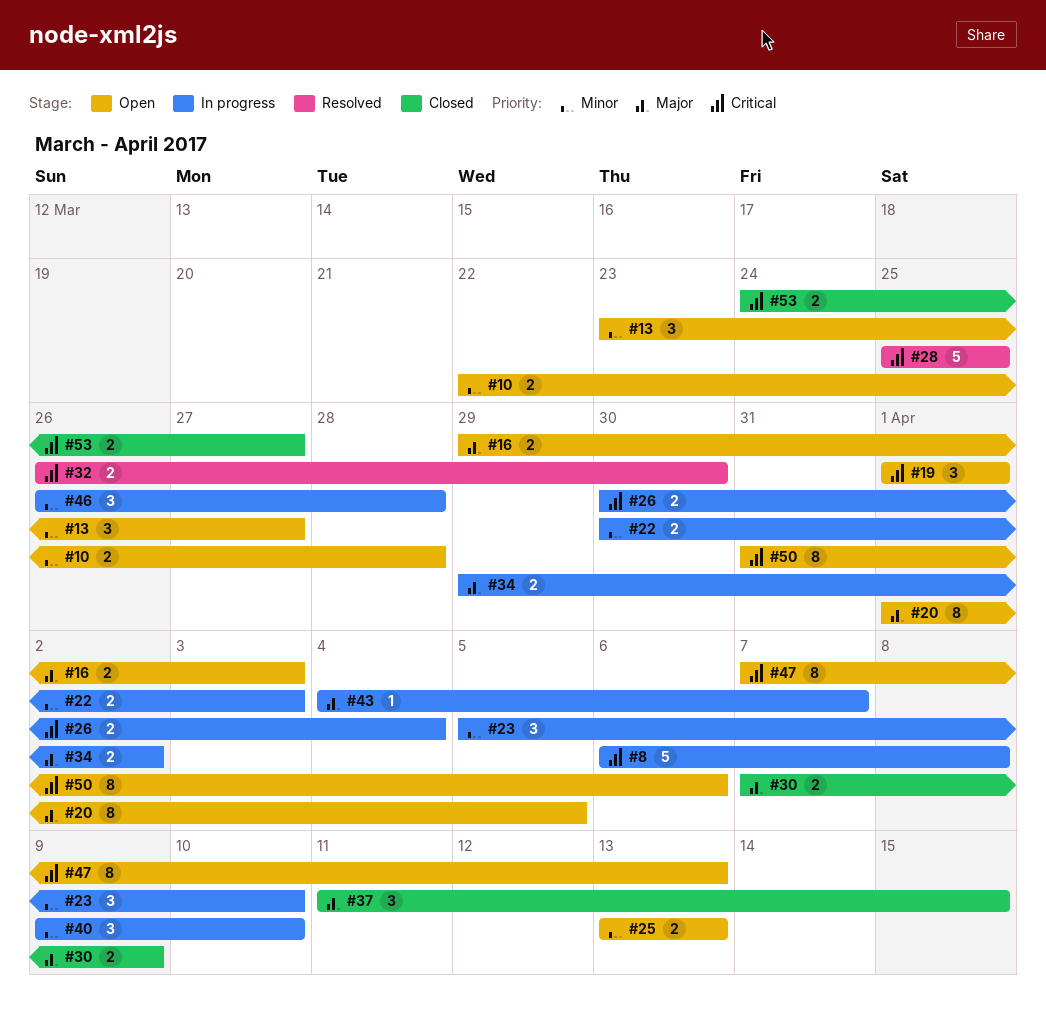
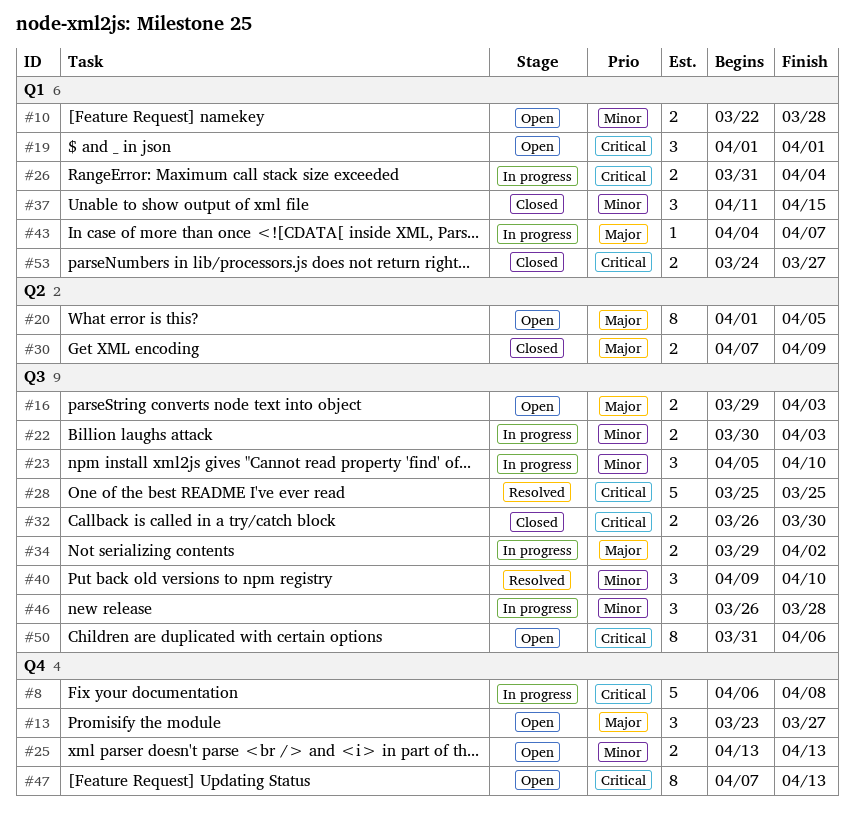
#13, priority: Minor -> Major
#26, start: Mar 30 -> Mar 31
#32, status: Resolved -> Closed
#37, priority: Major -> Minor
#40, status: In progress -> Resolved

